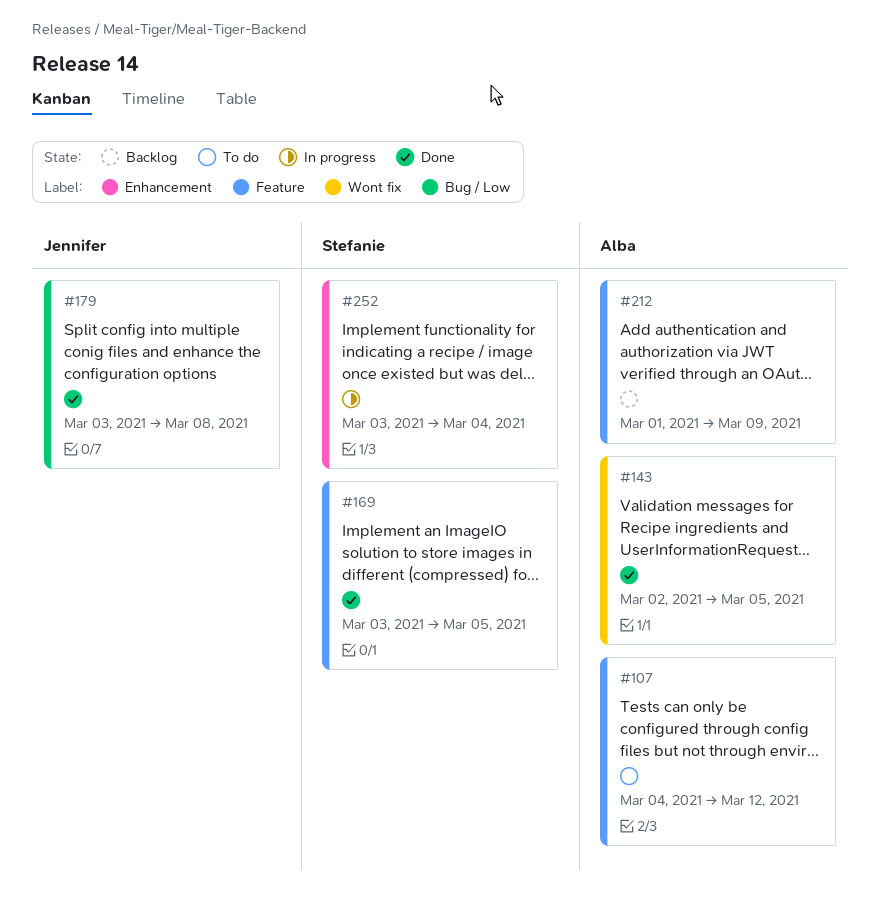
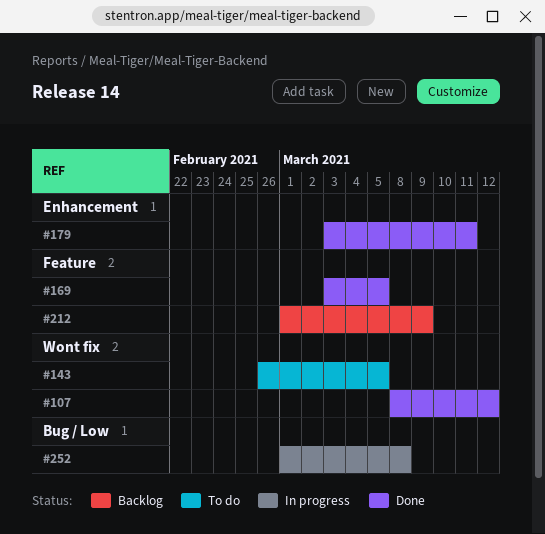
#107, status: To do -> Done
#107, label: Feature -> Wont fix
#107, start: Mar 4 -> Mar 8
#143, status: Done -> To do
#143, start: Mar 2 -> Feb 26
#179, label: Bug / Low -> Enhancement
#179, due: Mar 8 -> Mar 11
#252, label: Enhancement -> Bug / Low
#252, start: Mar 3 -> Mar 1
#252, due: Mar 4 -> Mar 8

